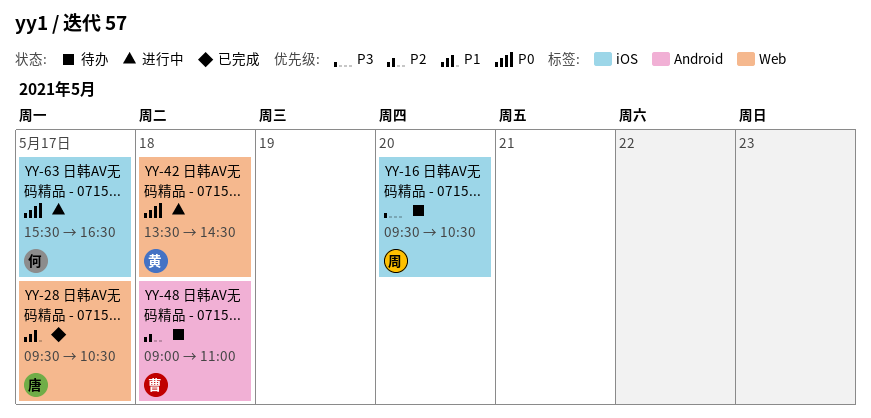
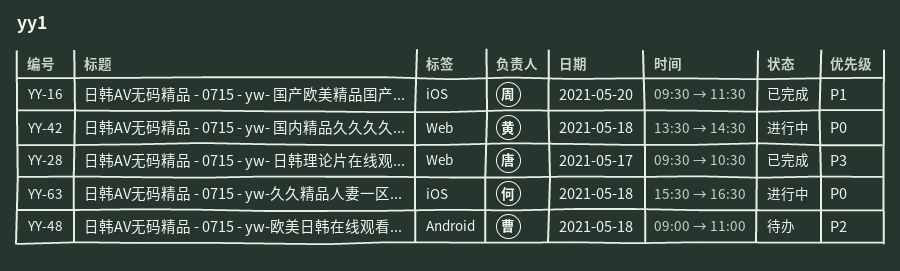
YY-16, status: 待办 -> 已完成
YY-16, priority: P3 -> P1
YY-16, ends: 10:30 -> 11:30
YY-28, priority: P1 -> P3
YY-63, day: May 17 -> May 18

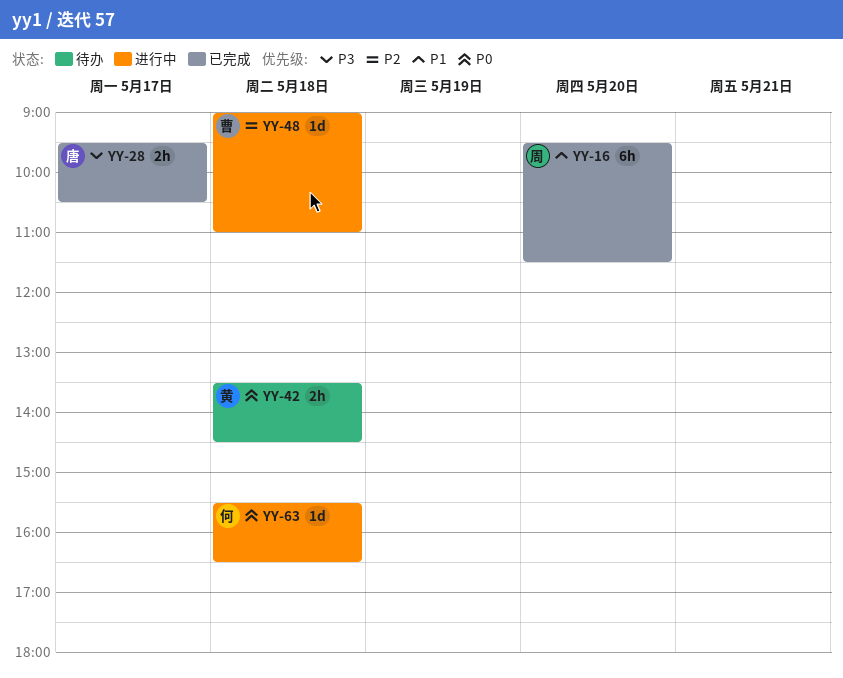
YY-42, status: 进行中 -> 待办
YY-48, status: 待办 -> 进行中

